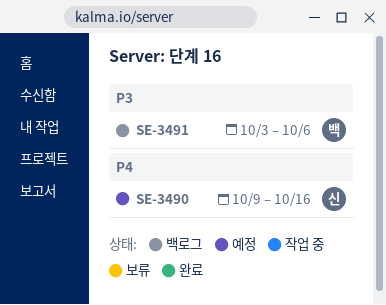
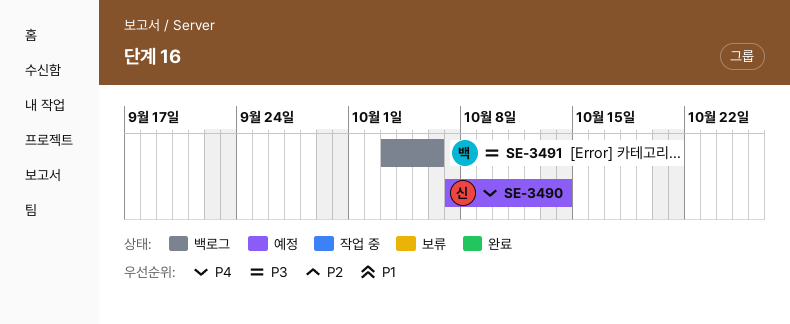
SE-3490, start: Oct 9 -> Oct 7
SE-3490, due: Oct 16 -> Oct 14

